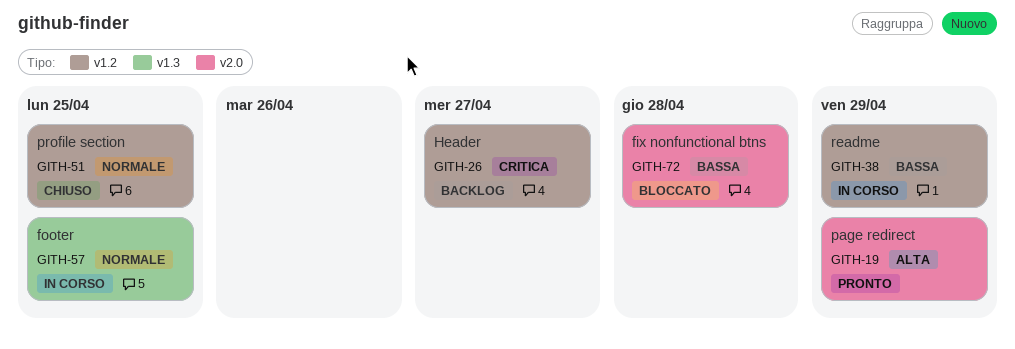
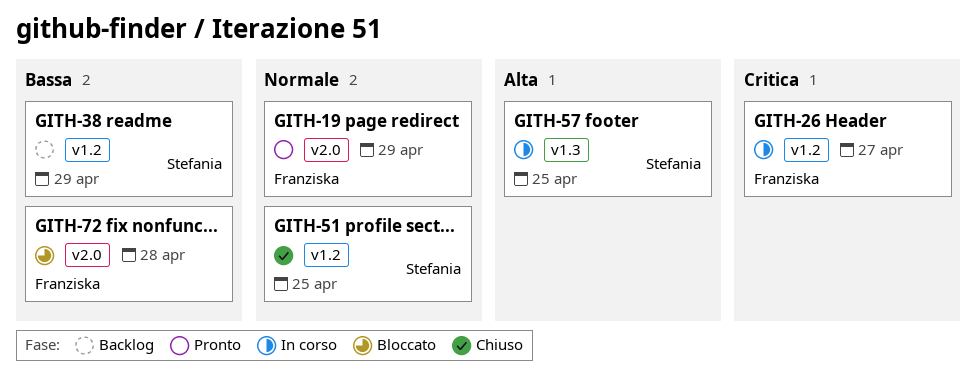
GITH-19, priority: Alta -> Normale
GITH-26, status: Backlog -> In corso
GITH-38, status: In corso -> Backlog
GITH-57, priority: Normale -> Alta

